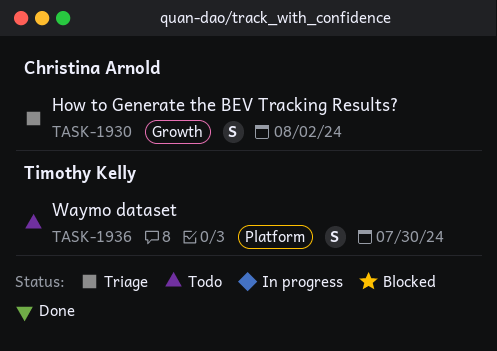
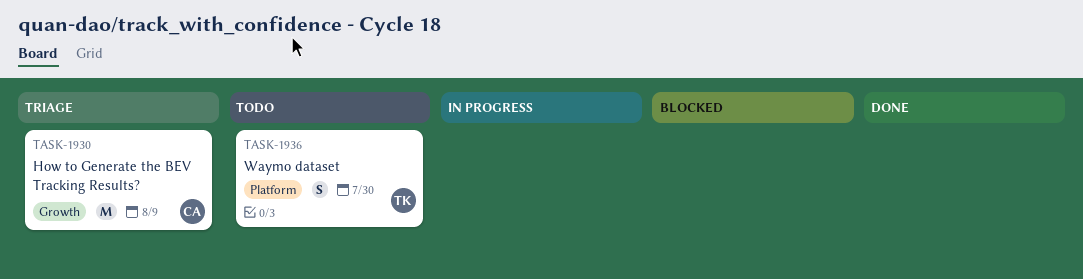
TASK-1930, estimate: S -> M
TASK-1930, due: Aug 2 -> Aug 9

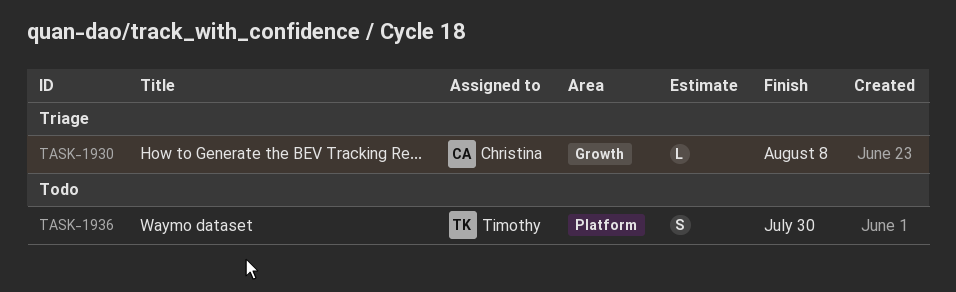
TASK-1930, estimate: M -> L
TASK-1930, due: Aug 9 -> Aug 8

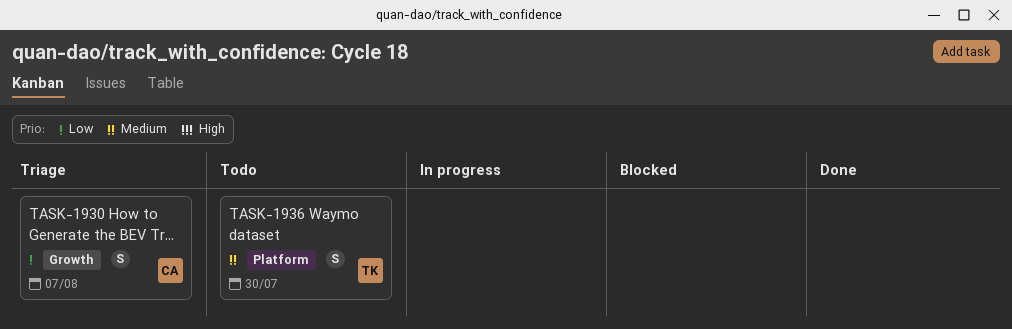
TASK-1930, estimate: L -> S
TASK-1930, due: Aug 8 -> Aug 7

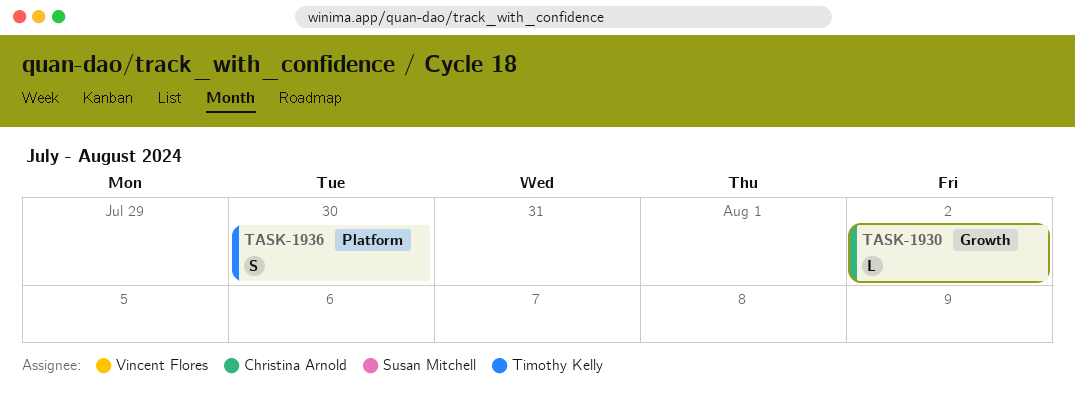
TASK-1930, estimate: S -> L
TASK-1930, due: Aug 7 -> Aug 2

